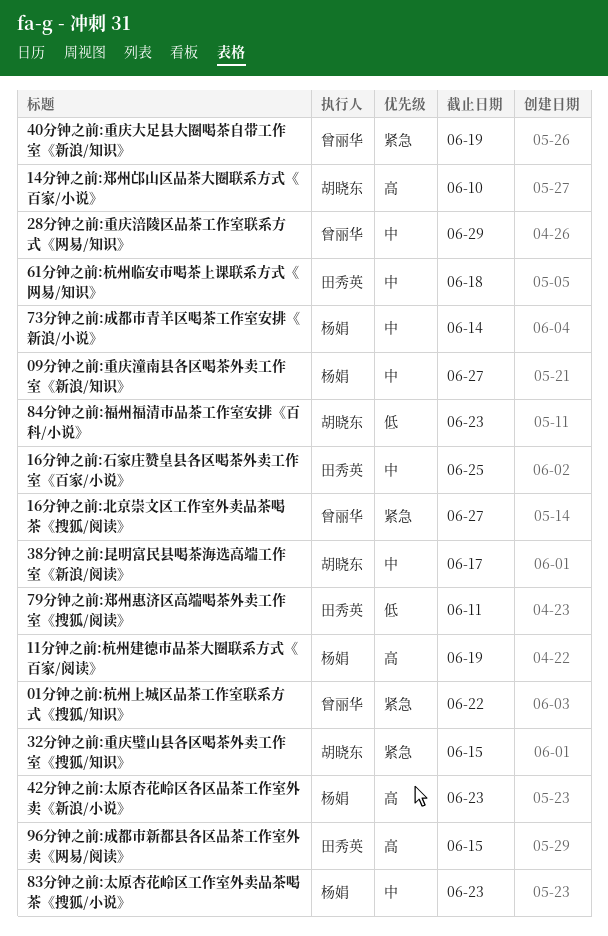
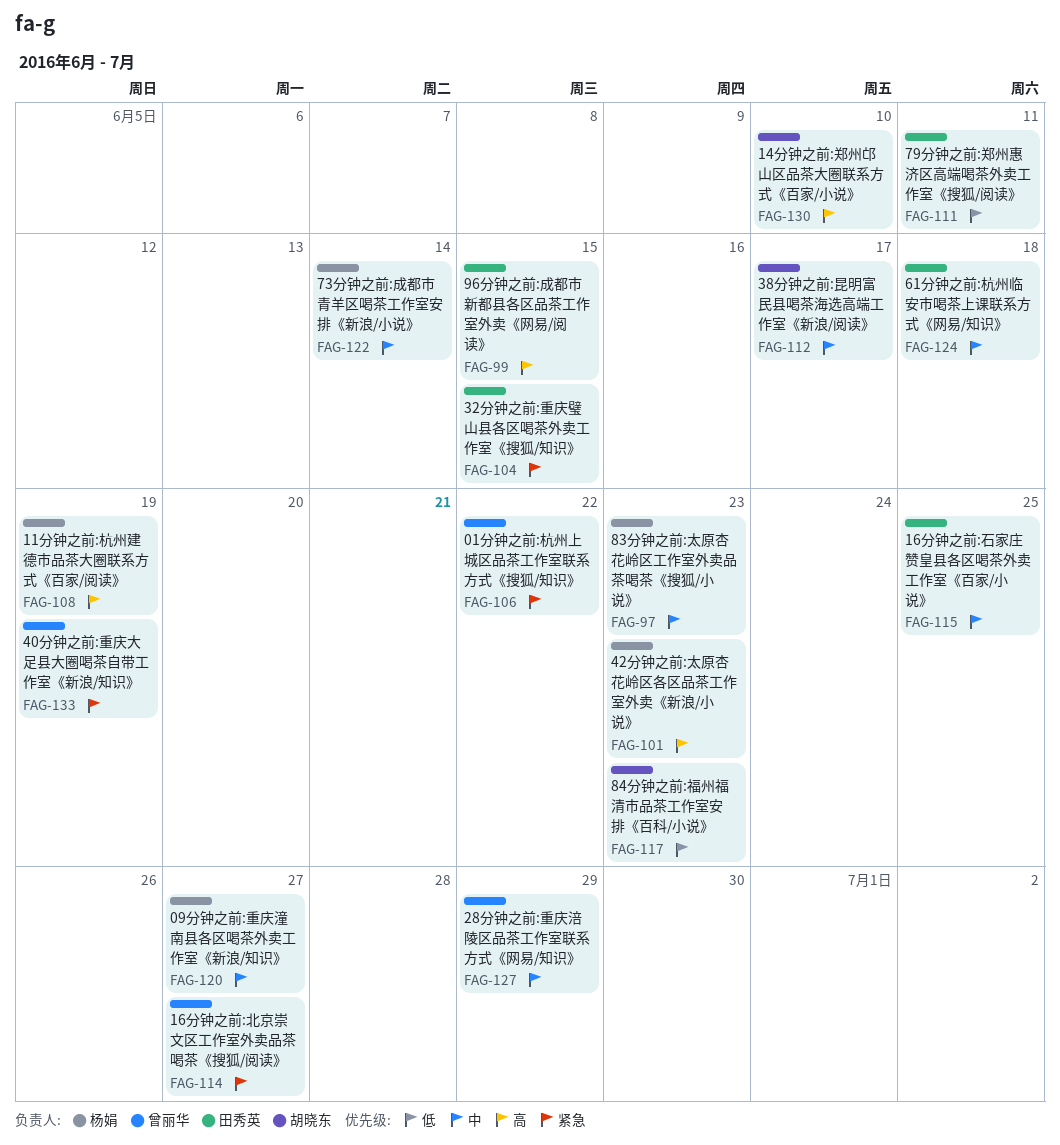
32分钟之前:重庆璧山县各区喝茶外卖工作室《搜狐/知识》, owner: 胡晓东 -> 田秀英

